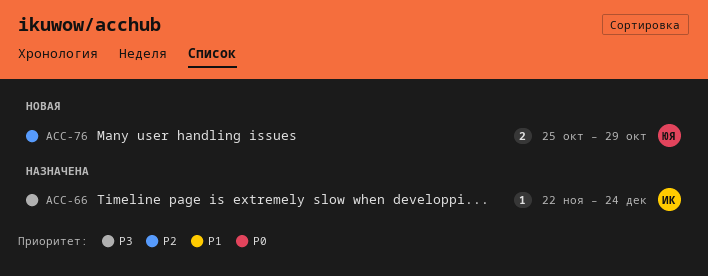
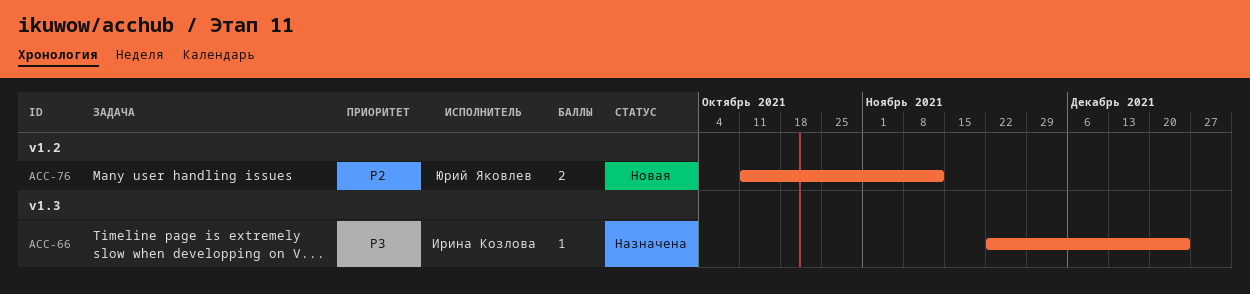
ACC-76, start: Oct 25 -> Oct 11
ACC-76, due: Oct 29 -> Nov 12

